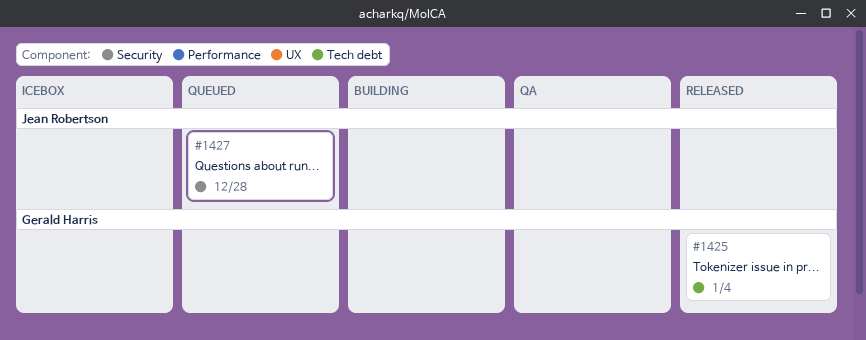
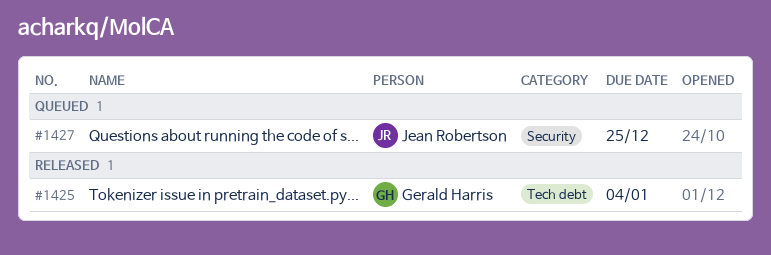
#1427, due: Dec 28 -> Dec 25

